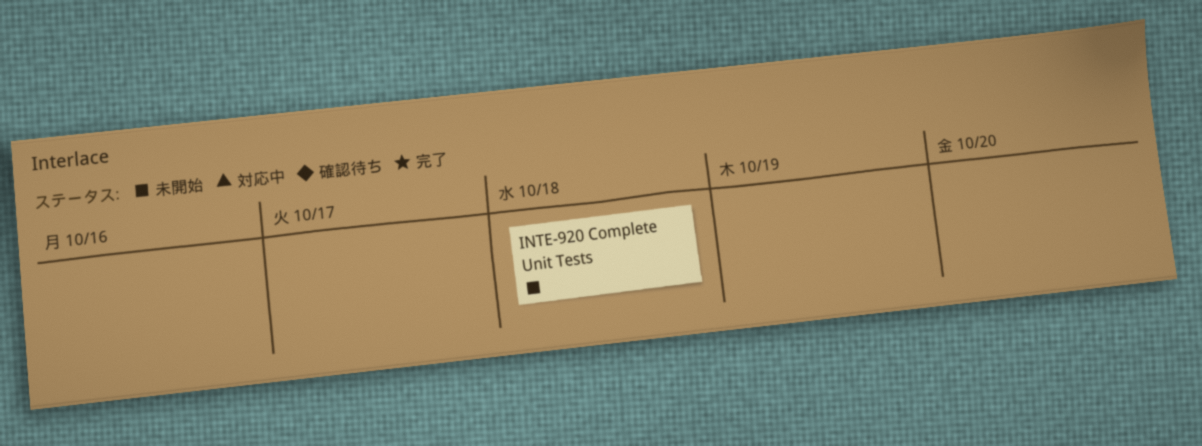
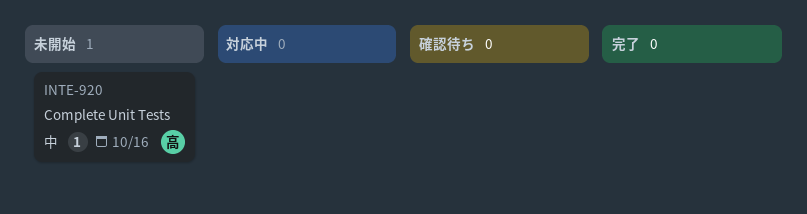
INTE-920, due: Oct 18 -> Oct 16

